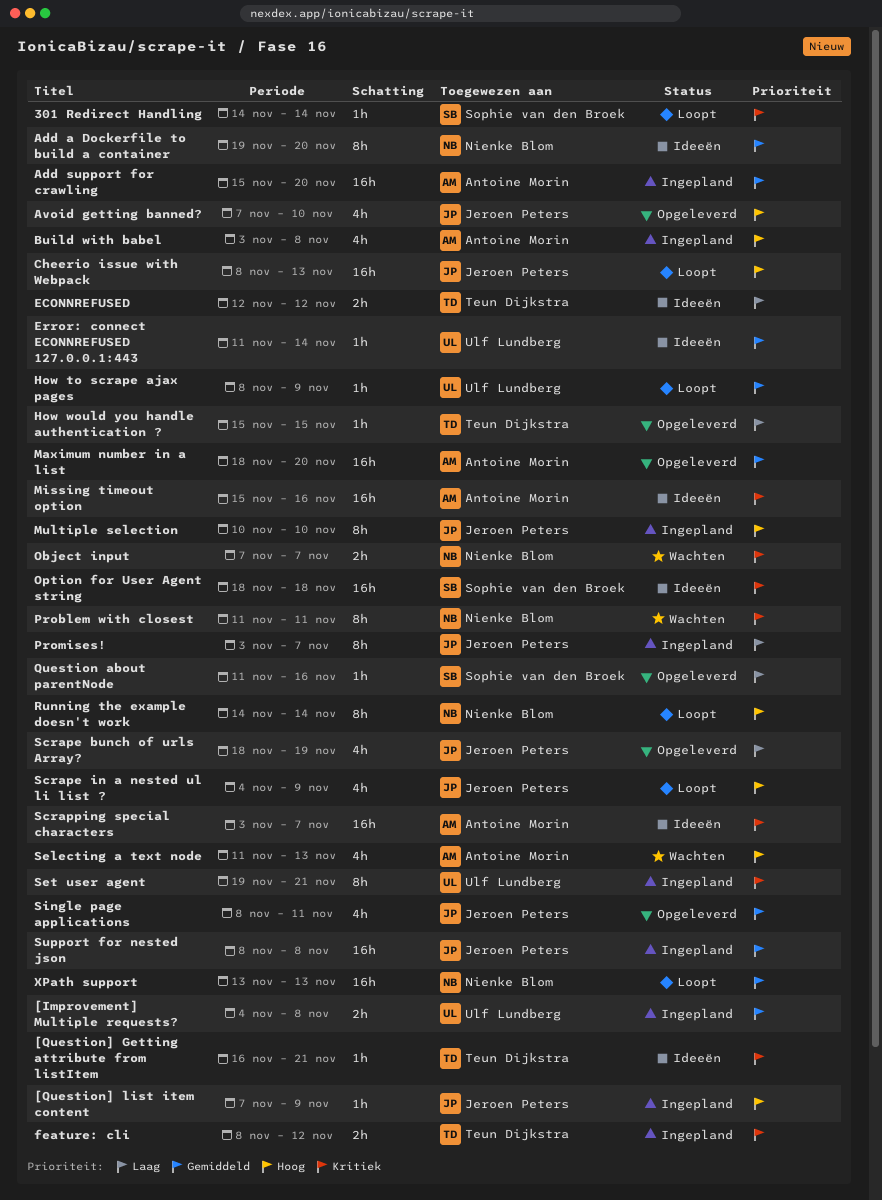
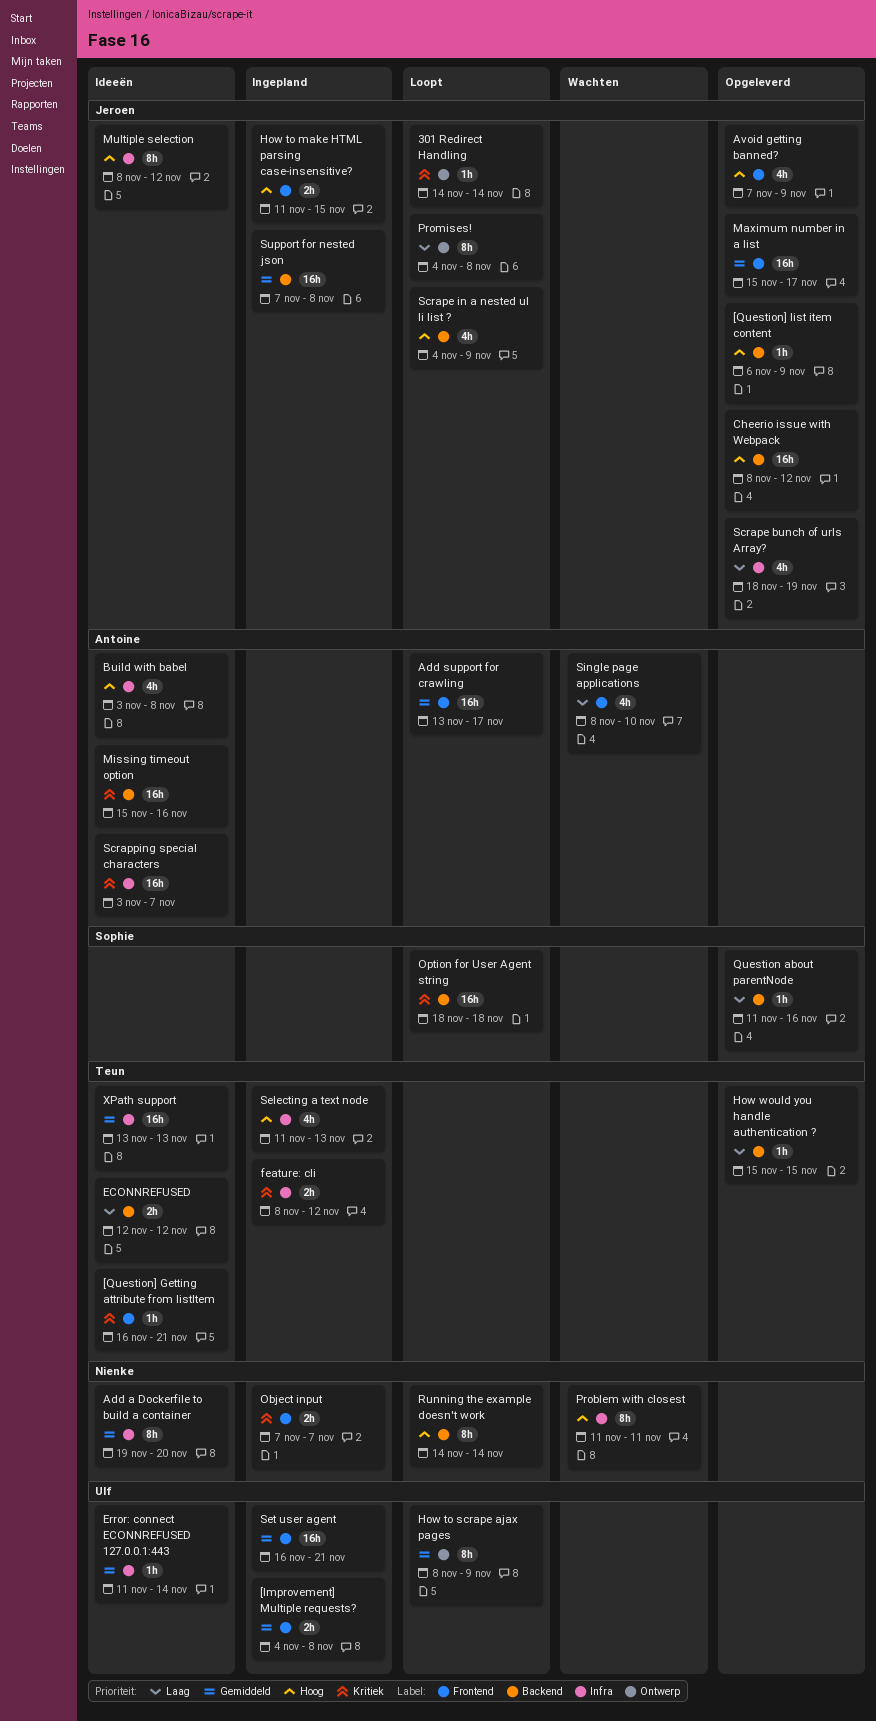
301 Redirect Handling, owner: Sophie van den Broek -> Jeroen Peters
[Question] list item content, status: Ingepland -> Opgeleverd
[Question] list item content, start: Nov 7 -> Nov 6
Add support for crawling, status: Ingepland -> Loopt
Add support for crawling, start: Nov 15 -> Nov 13
Add support for crawling, due: Nov 20 -> Nov 17
Avoid getting banned?, due: Nov 10 -> Nov 9
Build with babel, status: Ingepland -> Ideeën
Cheerio issue with Webpack, status: Loopt -> Opgeleverd
Cheerio issue with Webpack, due: Nov 13 -> Nov 12
How to make HTML parsing case-insensitive?: none -> present
How to scrape ajax pages, estimate: 1h -> 8h
Maximum number in a list, owner: Antoine Morin -> Jeroen Peters
Maximum number in a list, start: Nov 18 -> Nov 15
Maximum number in a list, due: Nov 20 -> Nov 17
Multiple selection, status: Ingepland -> Ideeën
Multiple selection, start: Nov 10 -> Nov 8
Multiple selection, due: Nov 10 -> Nov 12
Object input, status: Wachten -> Ingepland
Option for User Agent string, status: Ideeën -> Loopt
Problem with closest, priority: Kritiek -> Hoog
Promises!, status: Ingepland -> Loopt
Promises!, start: Nov 3 -> Nov 4
Promises!, due: Nov 7 -> Nov 8
Selecting a text node, status: Wachten -> Ingepland
Selecting a text node, owner: Antoine Morin -> Teun Dijkstra
Set user agent, priority: Kritiek -> Gemiddeld
Set user agent, estimate: 8h -> 16h
Set user agent, start: Nov 19 -> Nov 16
Single page applications, status: Opgeleverd -> Wachten
Single page applications, owner: Jeroen Peters -> Antoine Morin
Single page applications, priority: Gemiddeld -> Laag
Single page applications, due: Nov 11 -> Nov 10
Support for nested json, start: Nov 8 -> Nov 7
XPath support, status: Loopt -> Ideeën
XPath support, owner: Nienke Blom -> Teun Dijkstra

